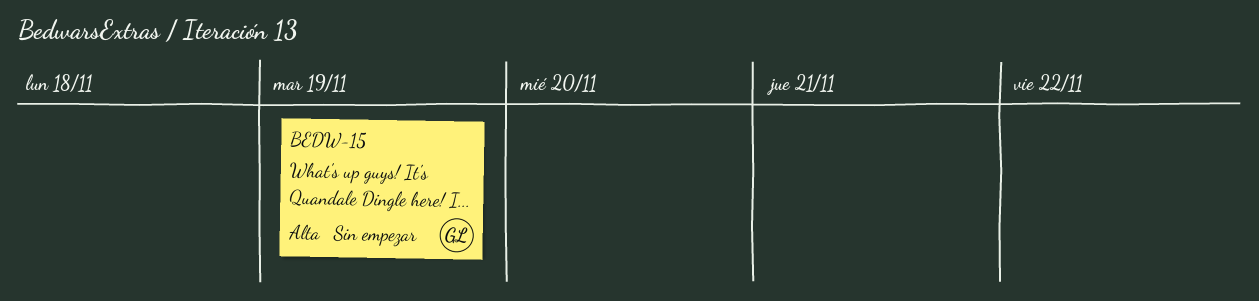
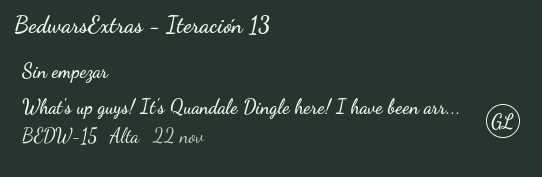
BEDW-15, due: Nov 19 -> Nov 22

